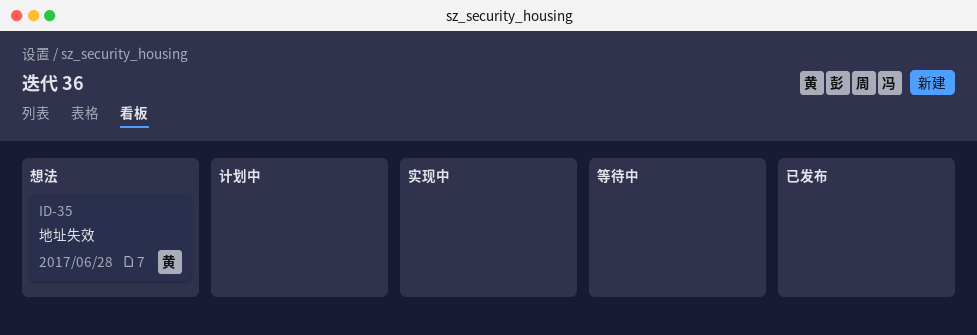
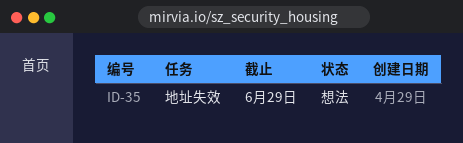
ID-35, due: Jun 28 -> Jun 29

